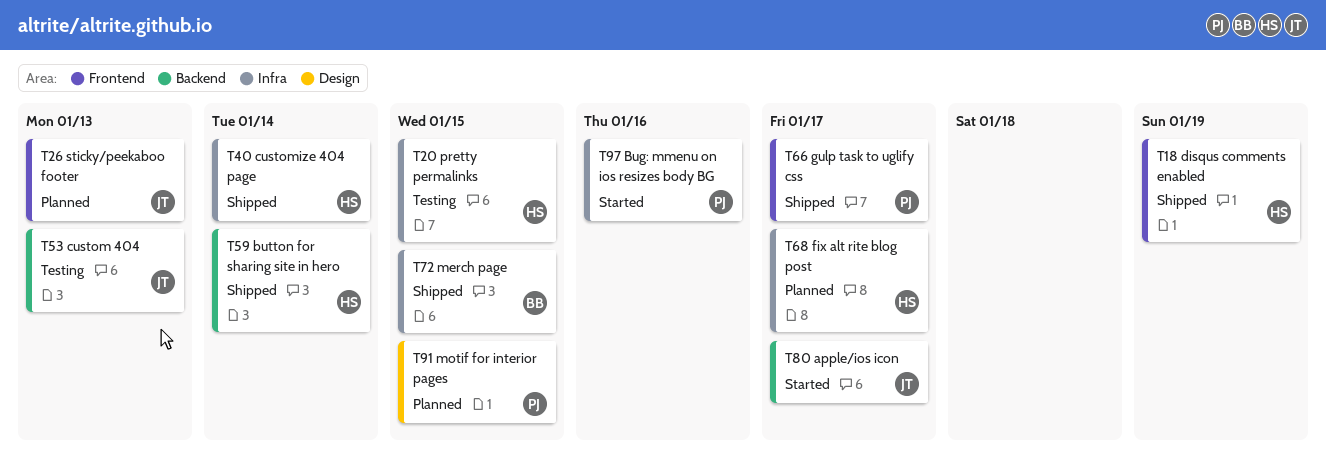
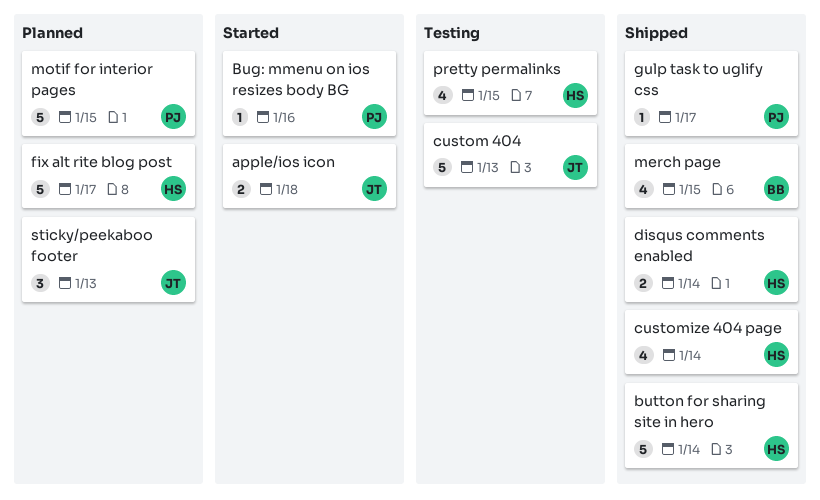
apple/ios icon, due: Jan 17 -> Jan 18
disqus comments enabled, due: Jan 19 -> Jan 14

